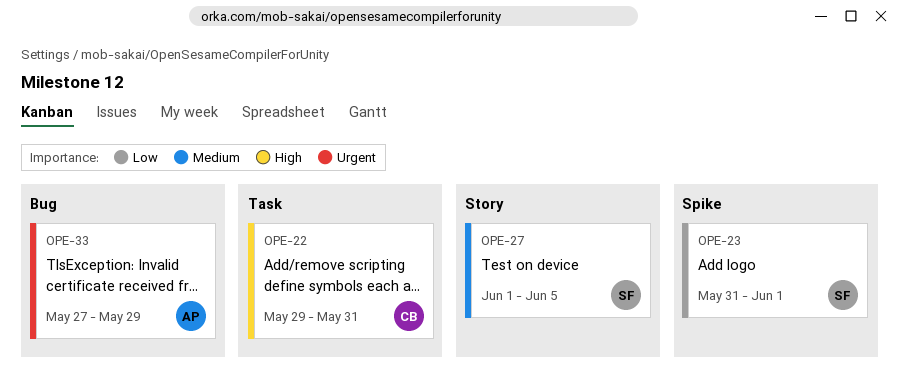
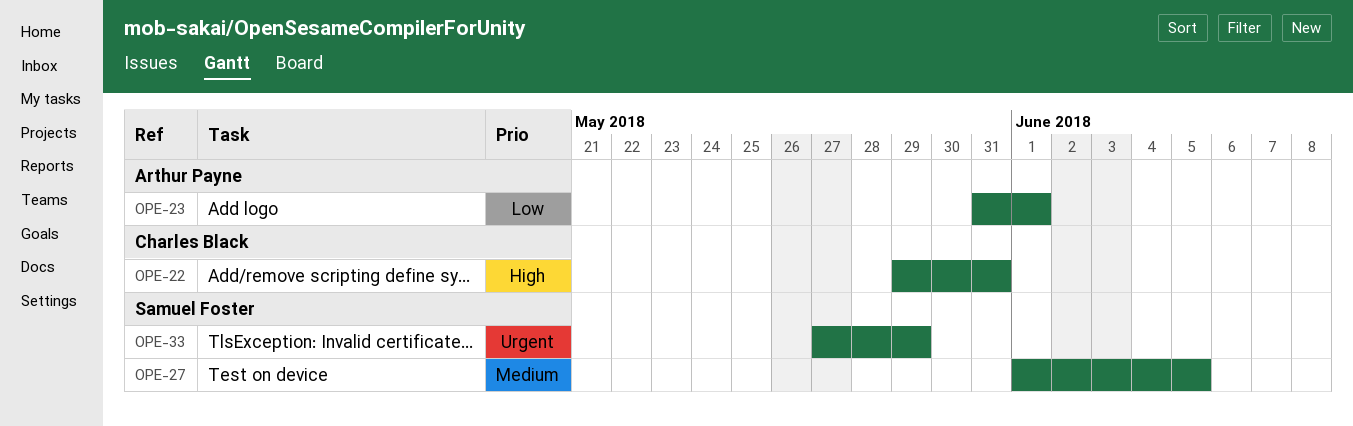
OPE-23, owner: Samuel Foster -> Arthur Payne
OPE-33, owner: Arthur Payne -> Samuel Foster

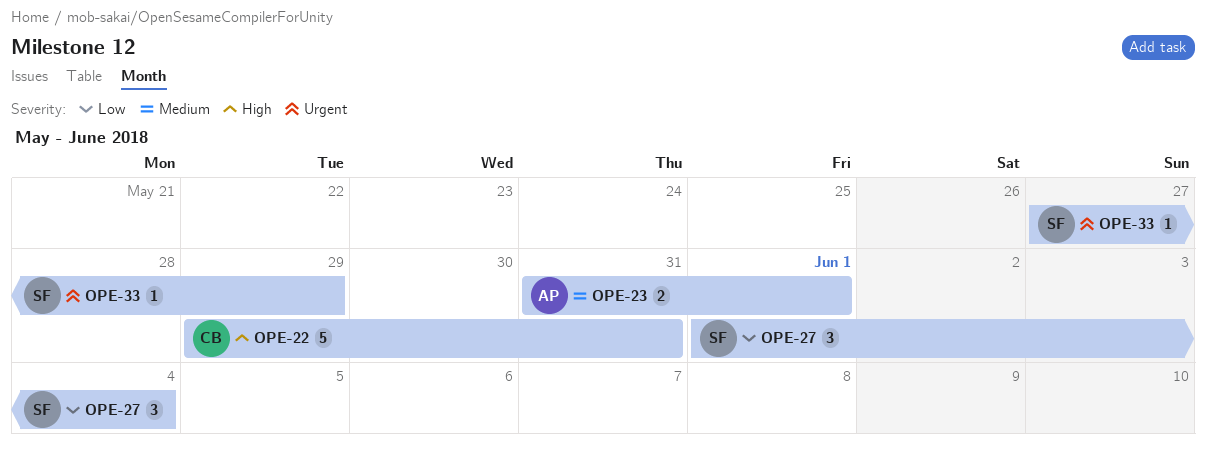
OPE-23, priority: Low -> Medium
OPE-27, priority: Medium -> Low
OPE-27, due: Jun 5 -> Jun 4

